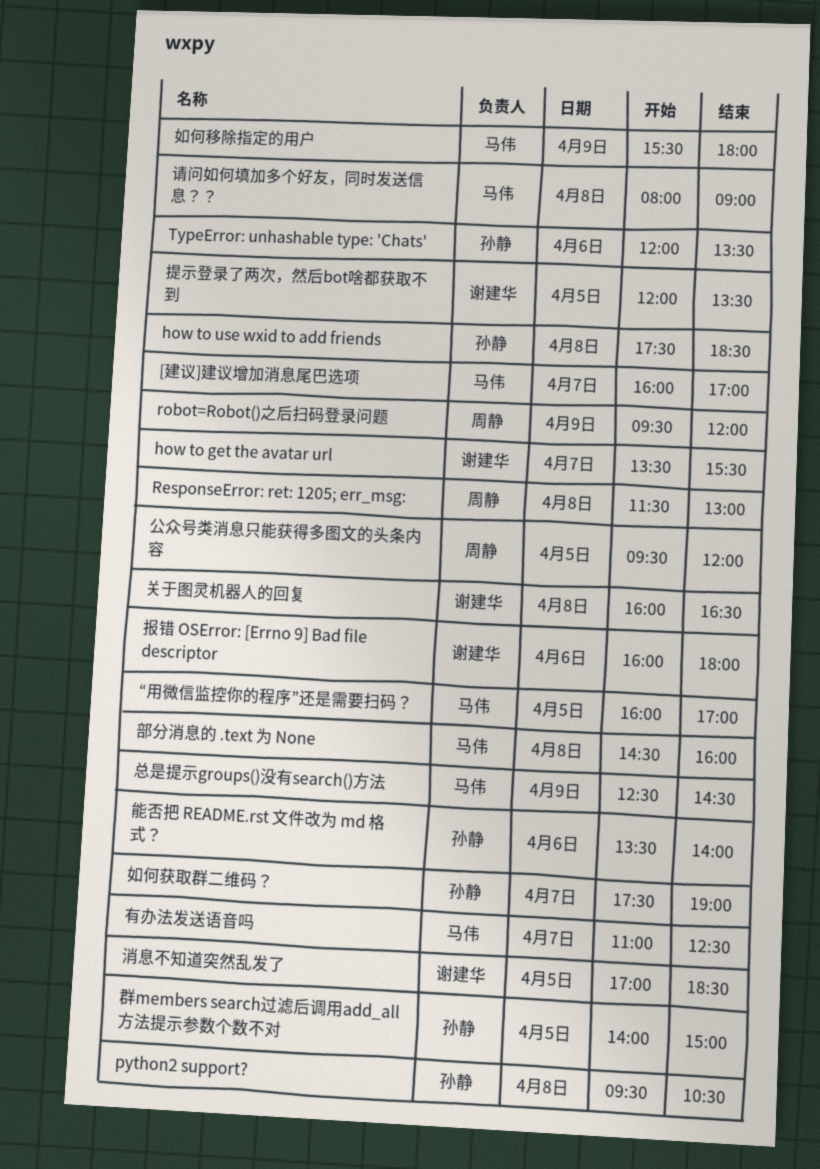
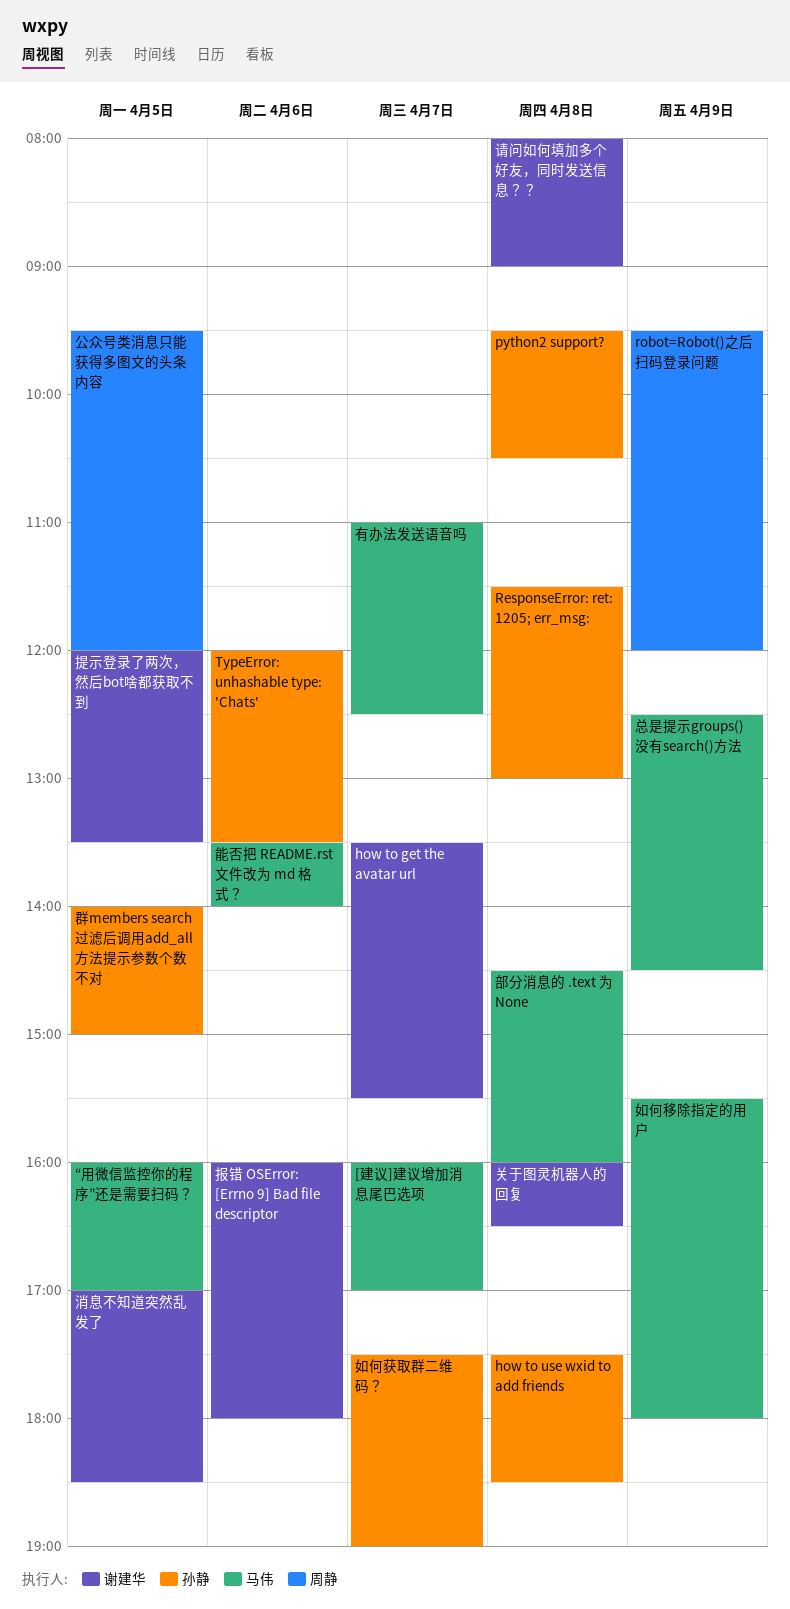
ResponseError: ret: 1205; err_msg:, owner: 周静 -> 孙静
能否把 README.rst 文件改为 md 格式？, owner: 孙静 -> 马伟
请问如何填加多个好友，同时发送信息？？, owner: 马伟 -> 谢建华

